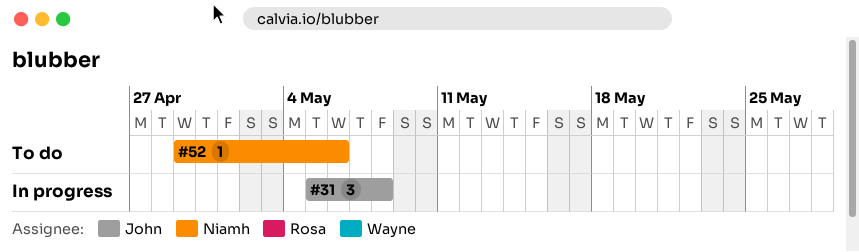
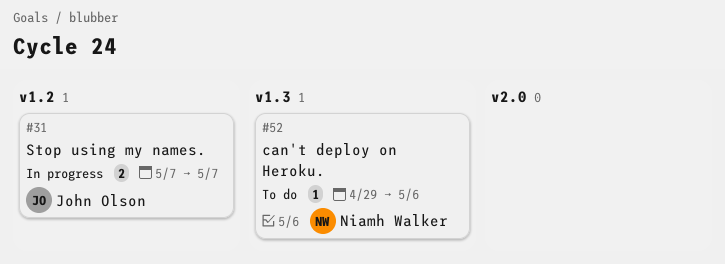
#31, estimate: 3 -> 2
#31, start: May 5 -> May 7
#31, due: May 8 -> May 7

